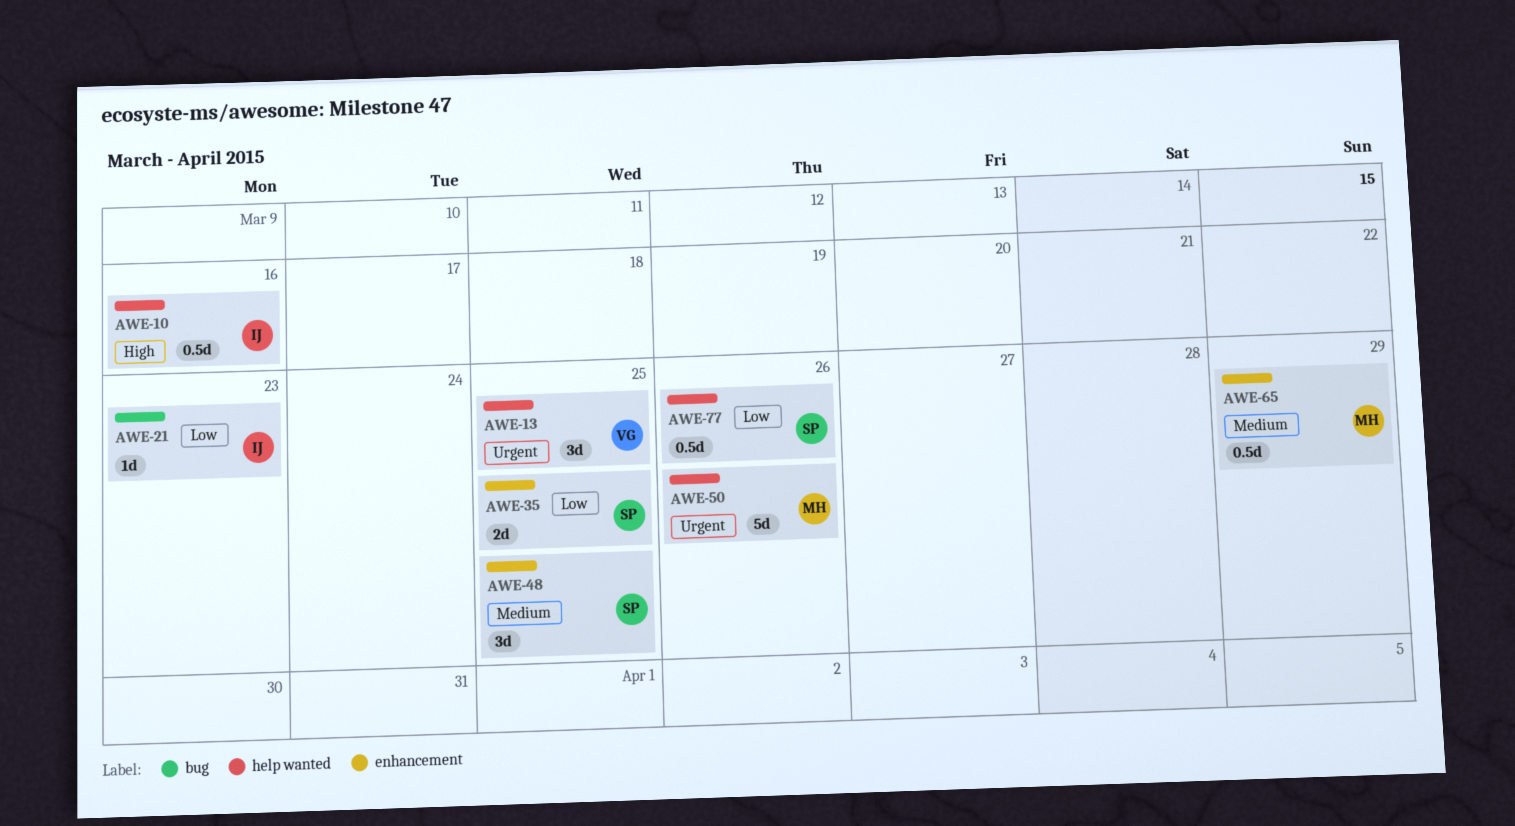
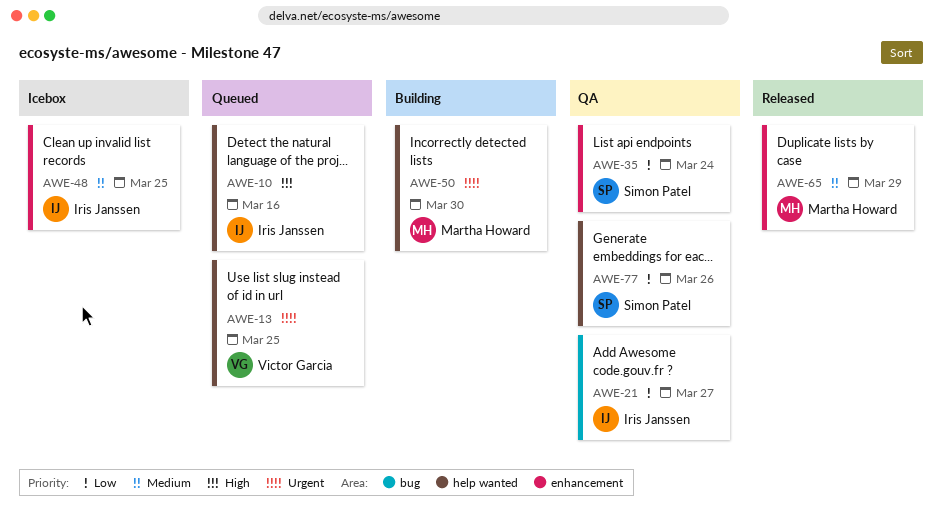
AWE-21, due: Mar 23 -> Mar 27
AWE-35, due: Mar 25 -> Mar 24
AWE-48, owner: Simon Patel -> Iris Janssen
AWE-50, due: Mar 26 -> Mar 30

